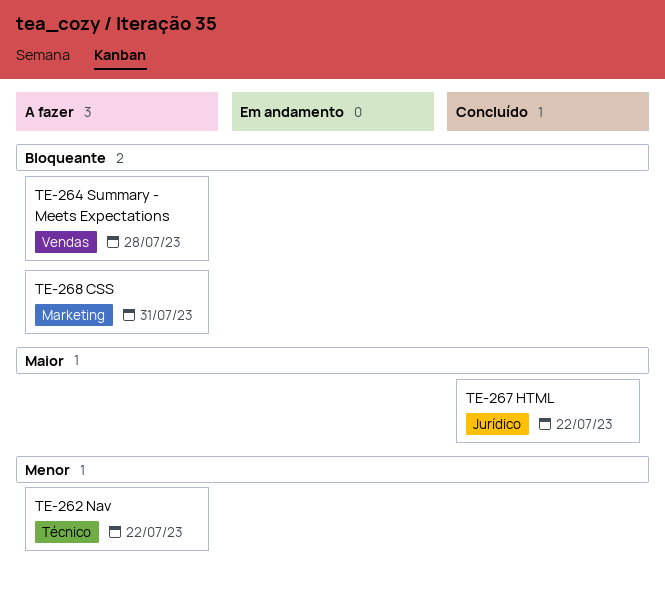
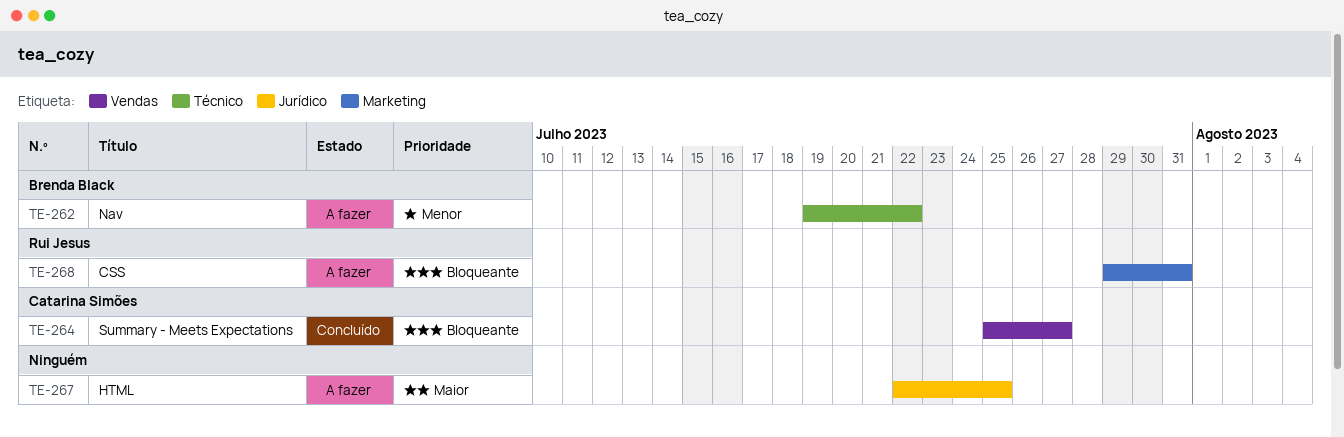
TE-264, status: A fazer -> Concluído
TE-264, due: Jul 28 -> Jul 27
TE-267, status: Concluído -> A fazer
TE-267, due: Jul 22 -> Jul 25

